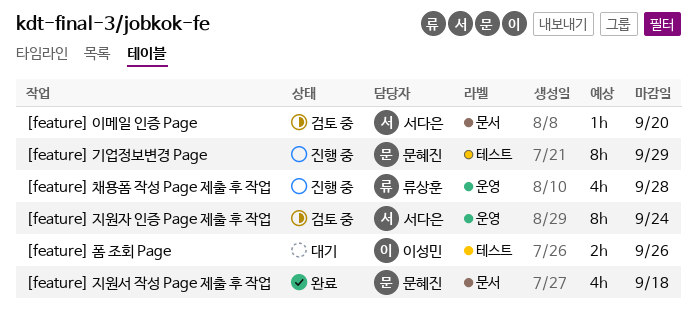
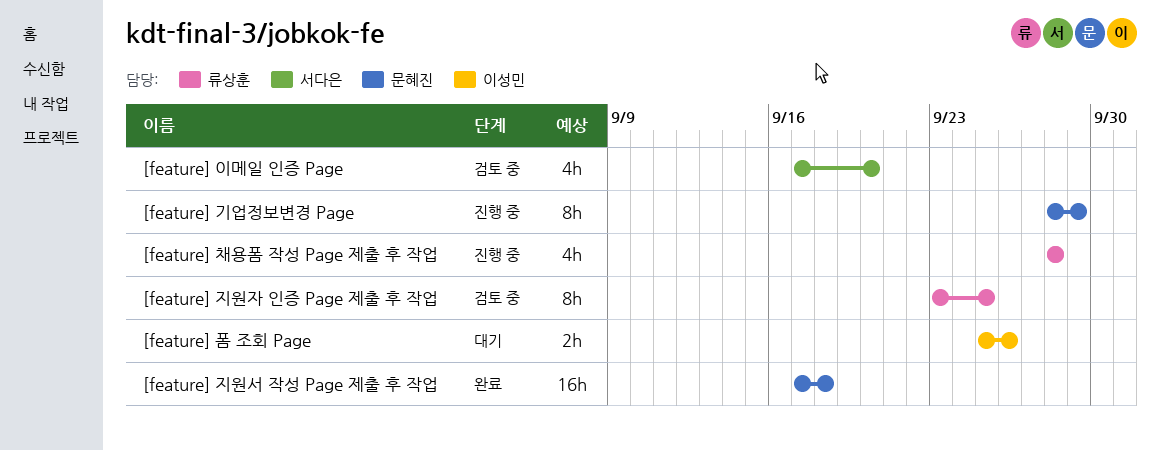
[feature] 이메일 인증 Page, estimate: 1h -> 4h
[feature] 지원서 작성 Page 제출 후 작업, estimate: 4h -> 16h
[feature] 지원자 인증 Page 제출 후 작업, owner: 서다은 -> 류상훈
[feature] 지원자 인증 Page 제출 후 작업, due: Sep 24 -> Sep 25

